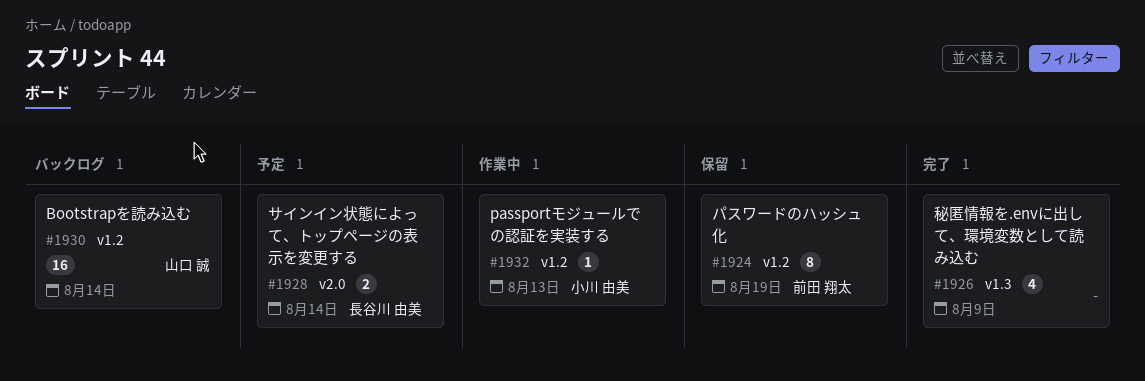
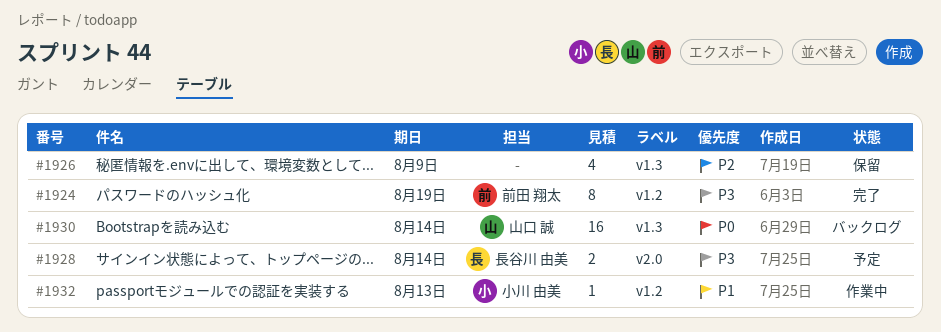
#1924, status: 保留 -> 完了
#1926, status: 完了 -> 保留
#1930, label: v1.2 -> v1.3

